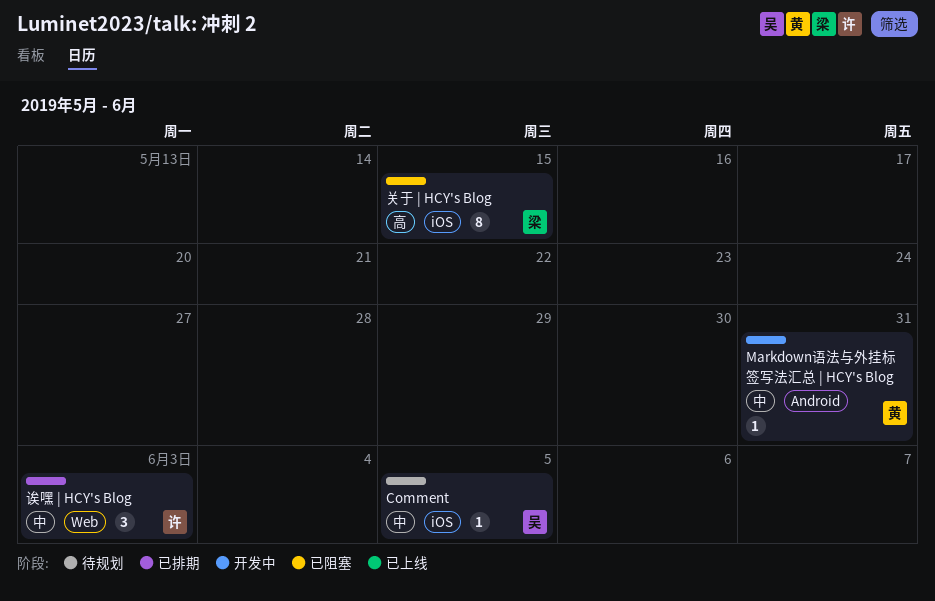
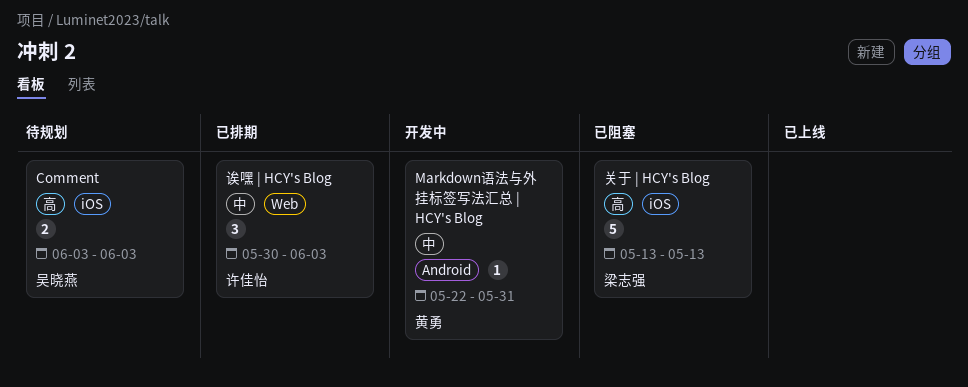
Comment, priority: 中 -> 高
Comment, estimate: 1 -> 2
Comment, due: Jun 5 -> Jun 3
关于 | HCY's Blog, estimate: 8 -> 5
关于 | HCY's Blog, due: May 15 -> May 13

